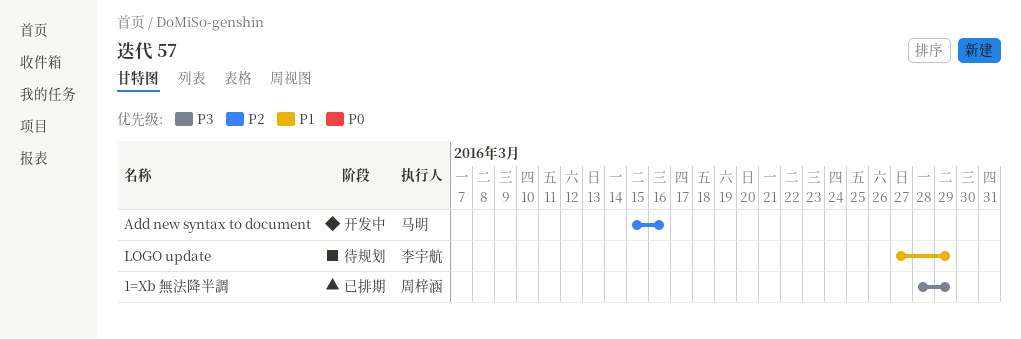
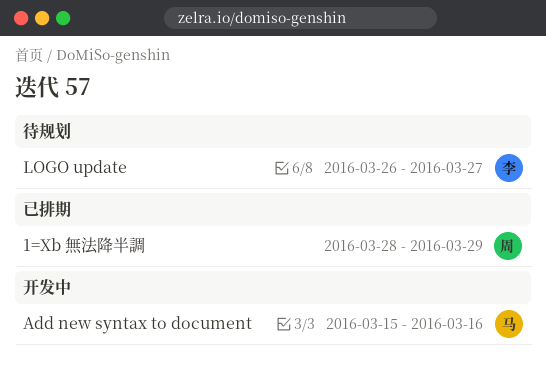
LOGO update, start: Mar 27 -> Mar 26
LOGO update, due: Mar 29 -> Mar 27

